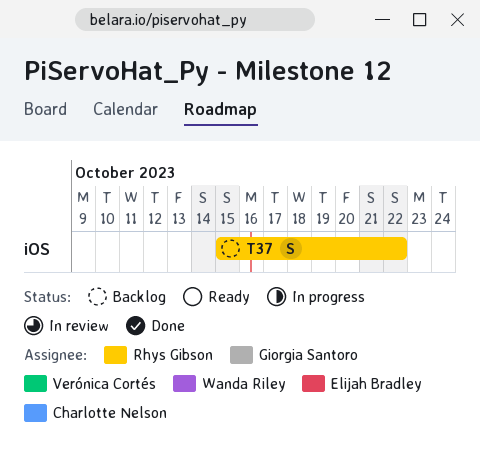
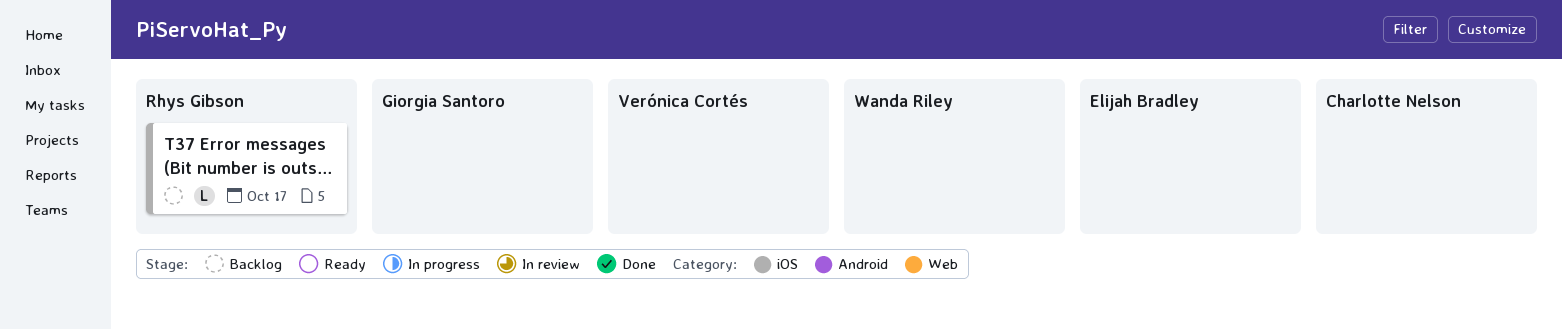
T37, estimate: S -> L
T37, due: Oct 22 -> Oct 17

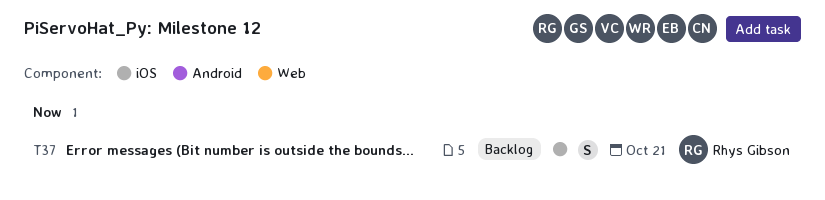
T37, estimate: L -> S
T37, due: Oct 17 -> Oct 21

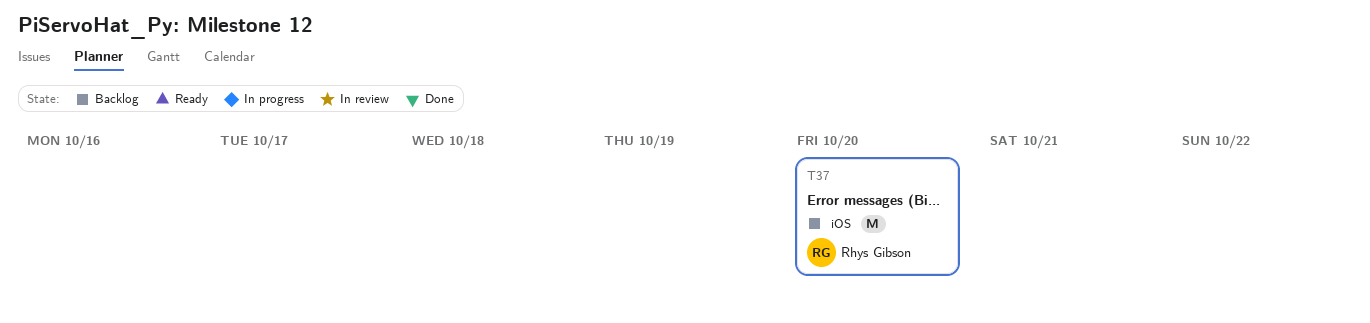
T37, estimate: S -> M
T37, due: Oct 21 -> Oct 20

